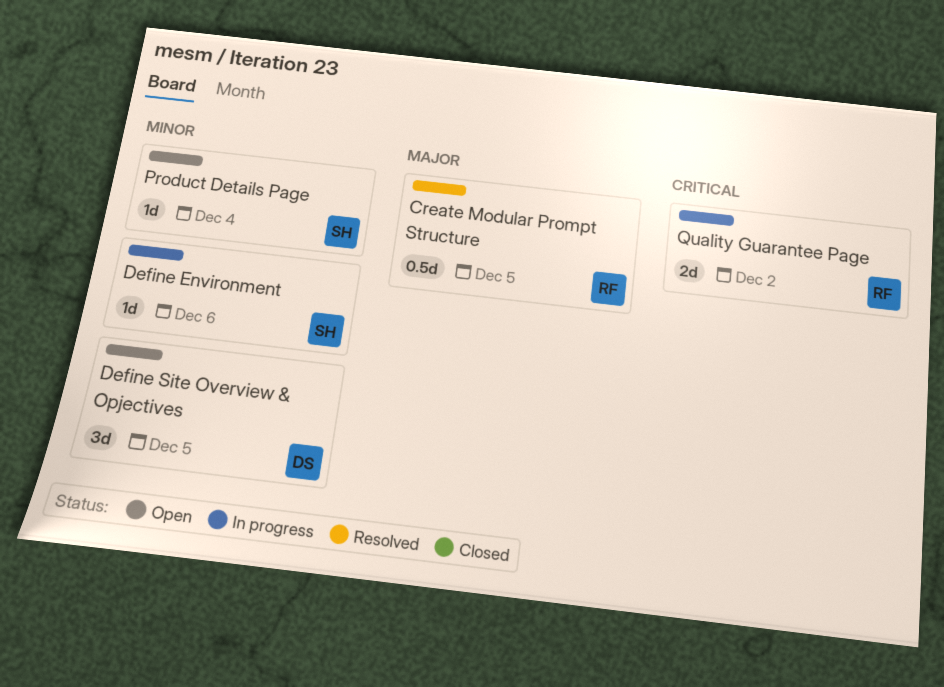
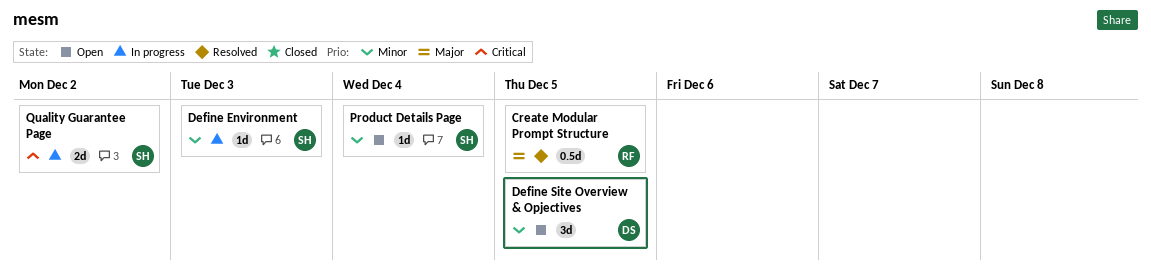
Define Environment, due: Dec 6 -> Dec 3
Quality Guarantee Page, owner: RF -> SH

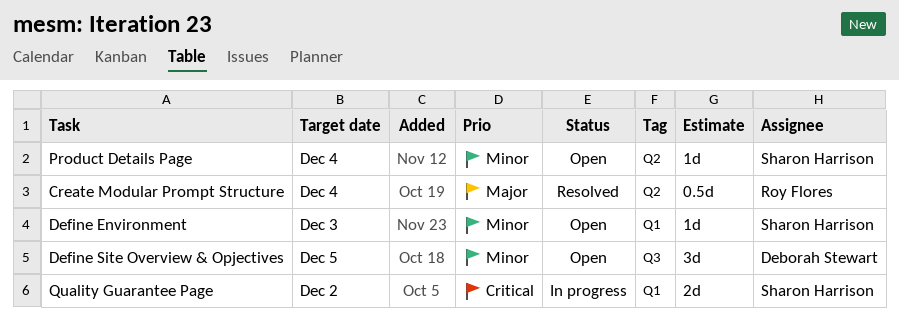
Create Modular Prompt Structure, due: Dec 5 -> Dec 4
Define Environment, status: In progress -> Open

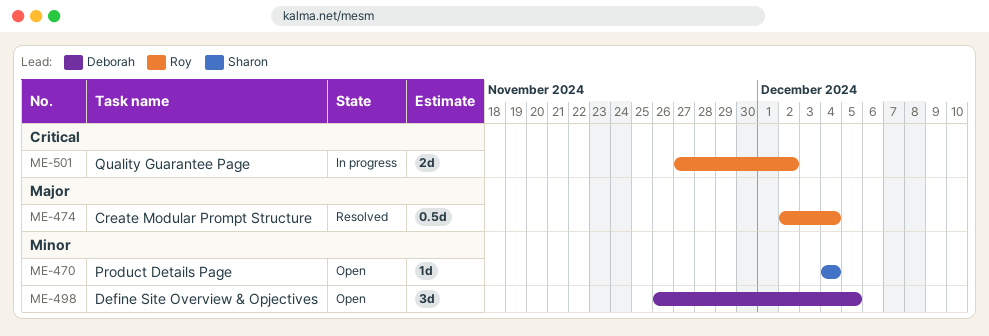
Define Environment: present -> none
Quality Guarantee Page, owner: Sharon Harrison -> Roy Flores

